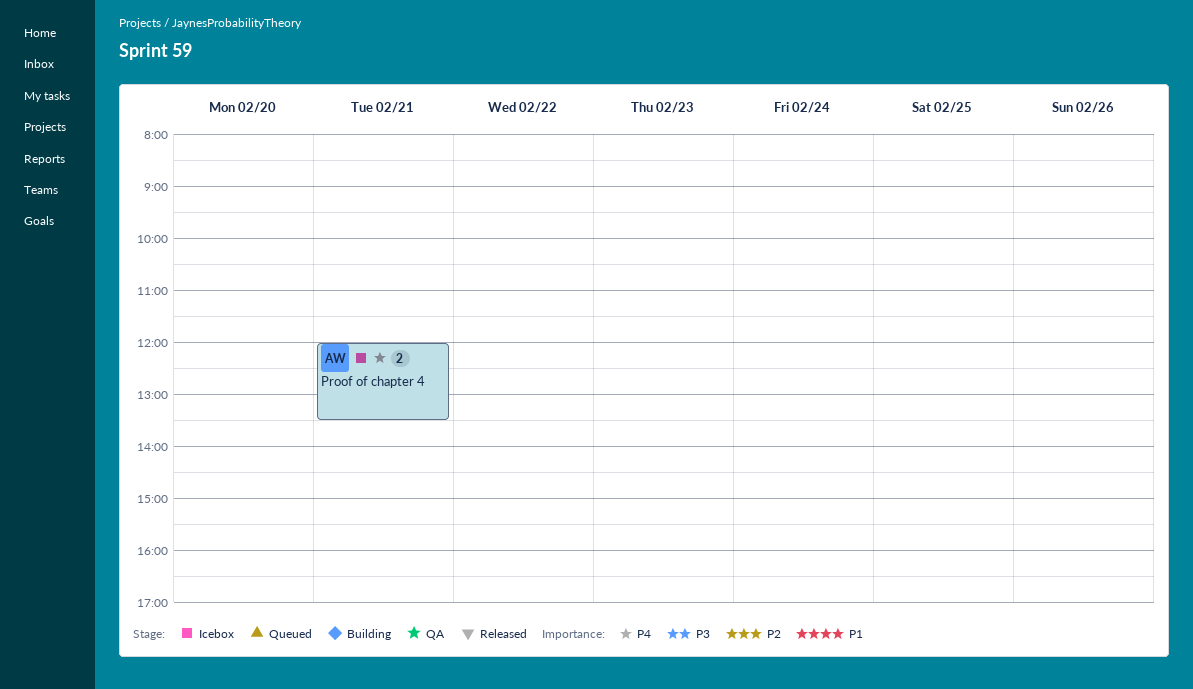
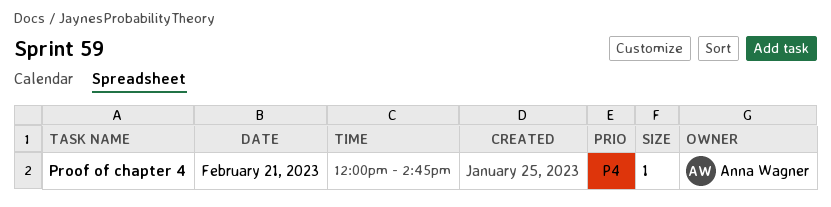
Proof of chapter 4, estimate: 2 -> 1
Proof of chapter 4, ends: 13:30 -> 14:45

